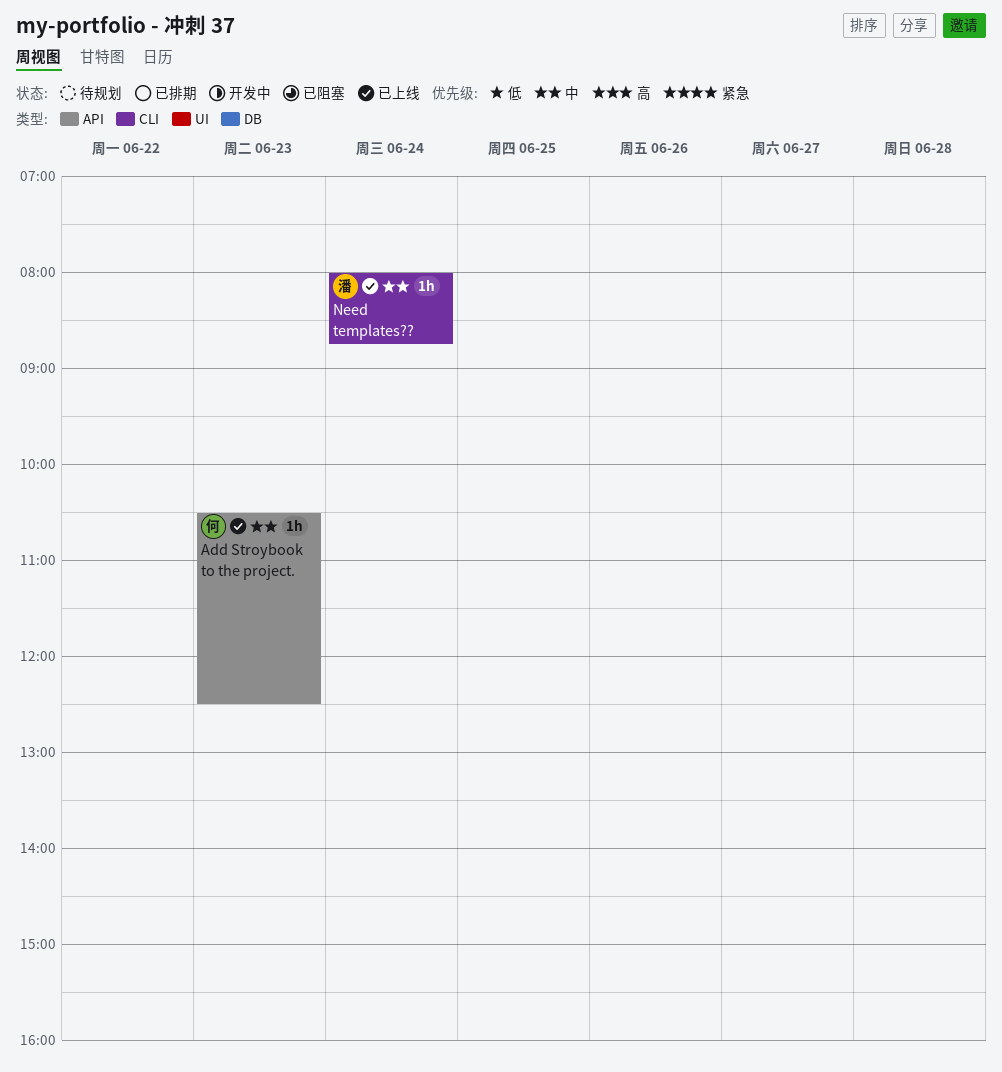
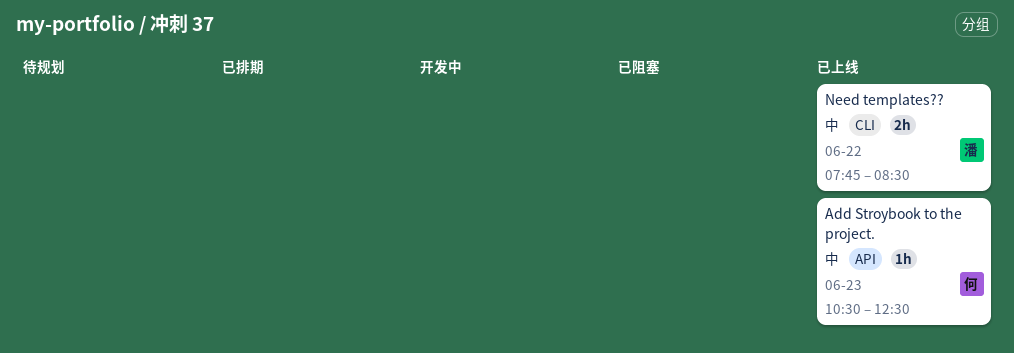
Need templates??, estimate: 1h -> 2h
Need templates??, day: Jun 24 -> Jun 22
Need templates??, begins: 08:00 -> 07:45
Need templates??, ends: 08:45 -> 08:30

